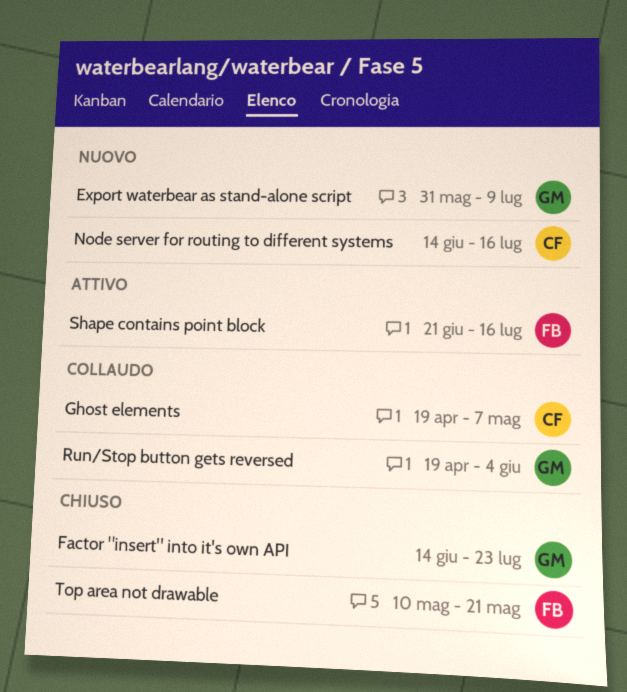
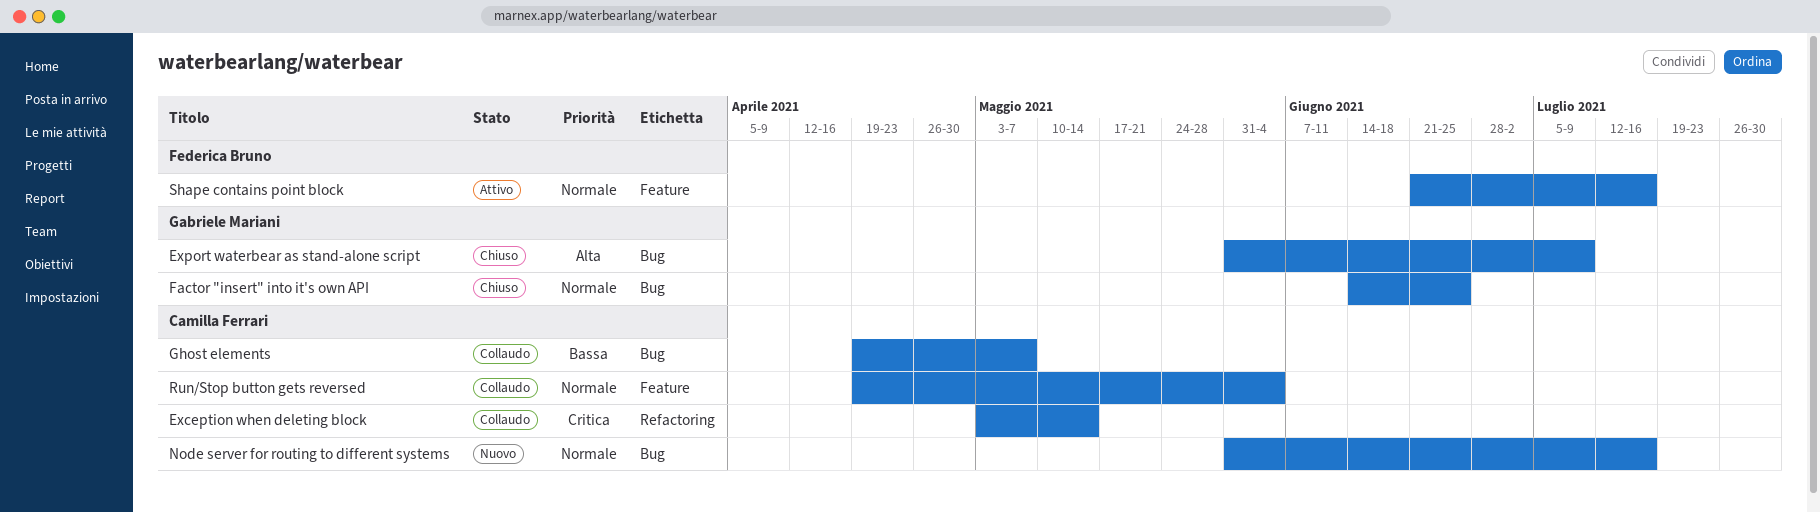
Exception when deleting block: none -> present
Export waterbear as stand-alone script, status: Nuovo -> Chiuso
Factor "insert" into it's own API, due: Jul 23 -> Jun 25
Node server for routing to different systems, start: Jun 14 -> May 31
Run/Stop button gets reversed, owner: Gabriele Mariani -> Camilla Ferrari
Top area not drawable: present -> none

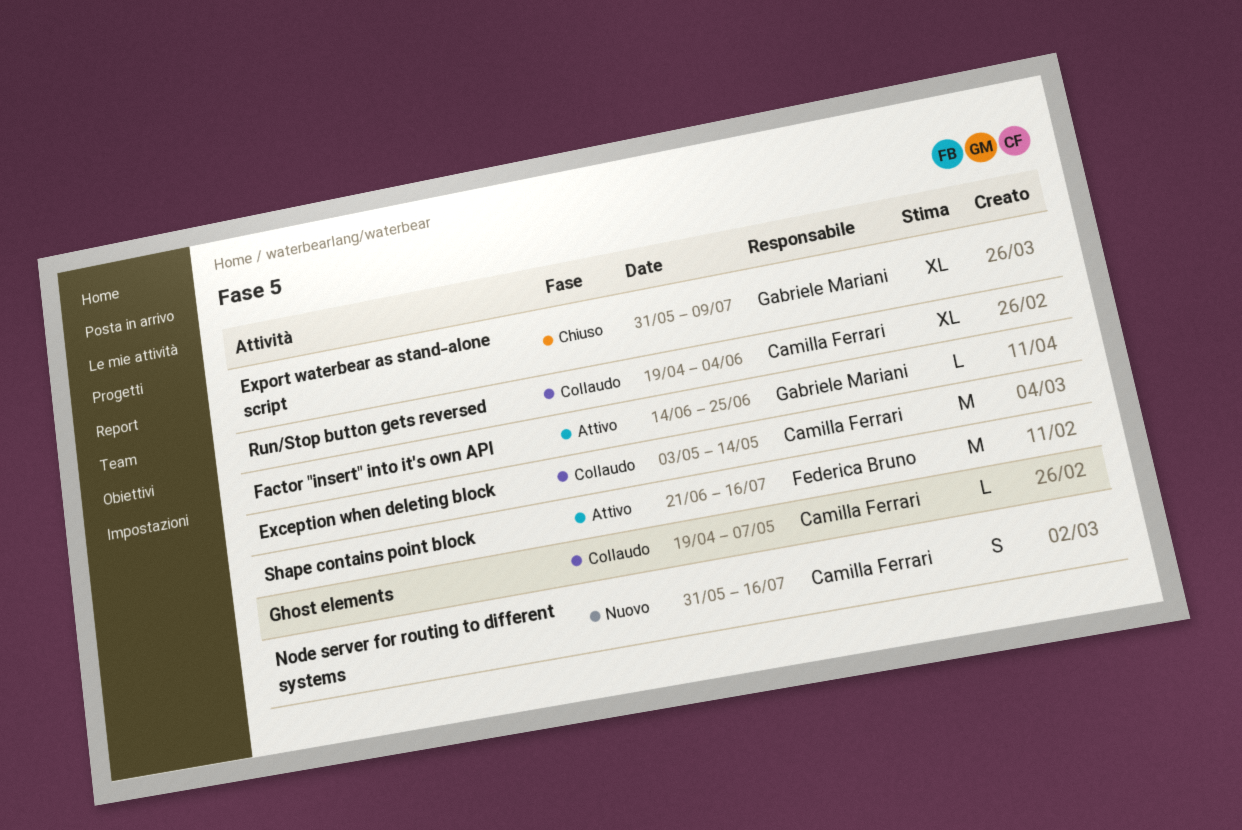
Factor "insert" into it's own API, status: Chiuso -> Attivo

